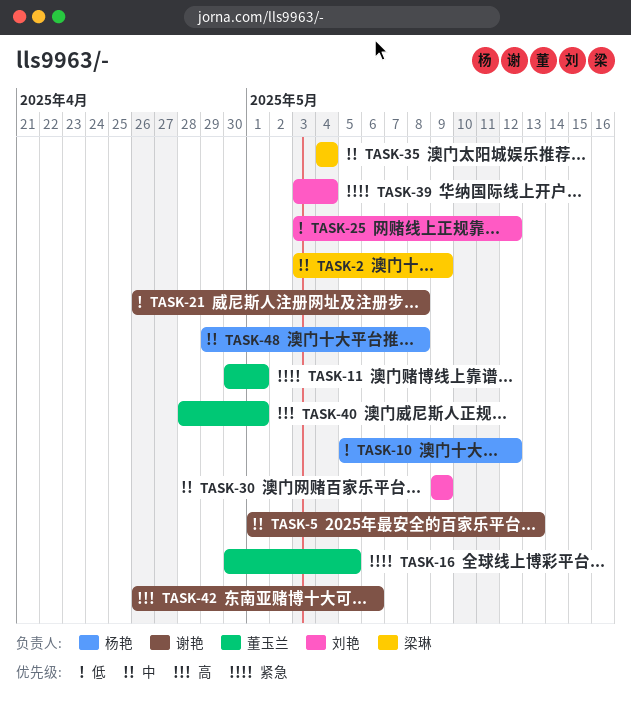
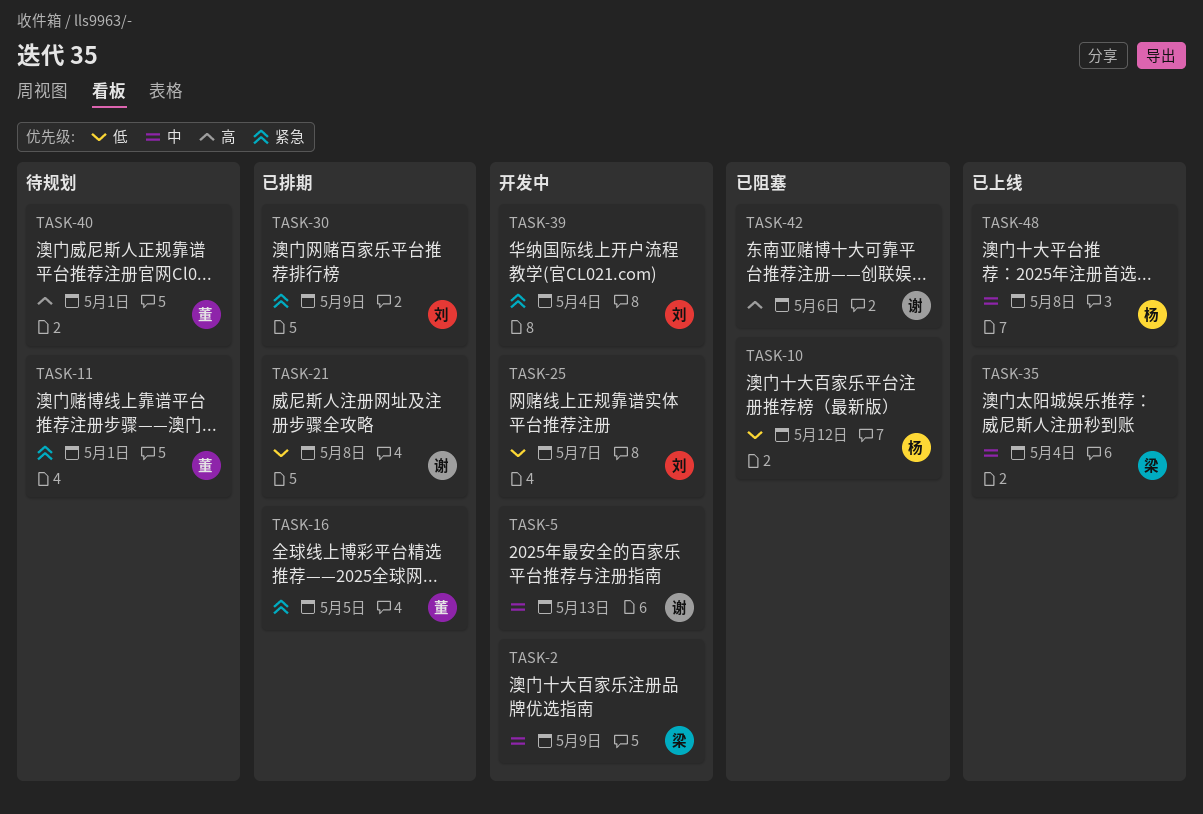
TASK-25, due: May 12 -> May 7
TASK-30, priority: 中 -> 紧急

